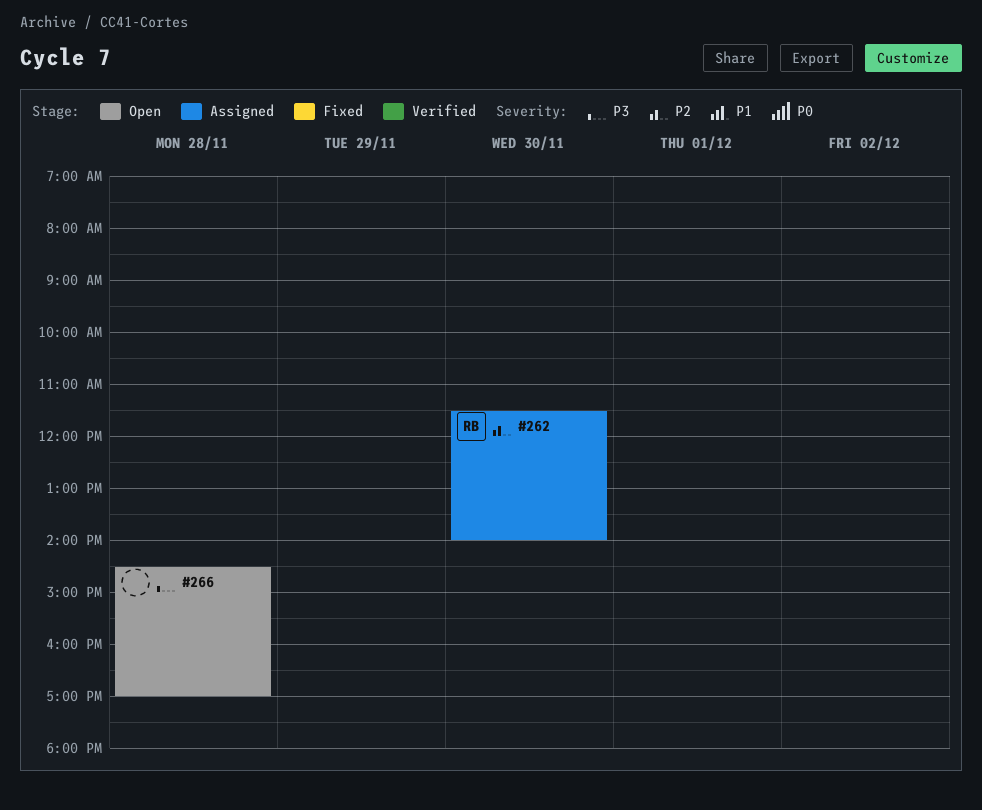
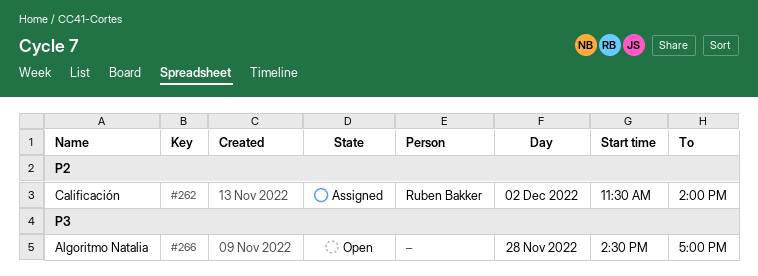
#262, day: Nov 30 -> Dec 2

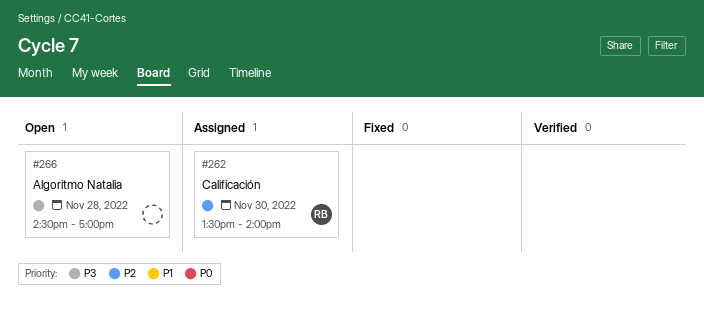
#262, day: Dec 2 -> Nov 30
#262, begins: 11:30 -> 13:30

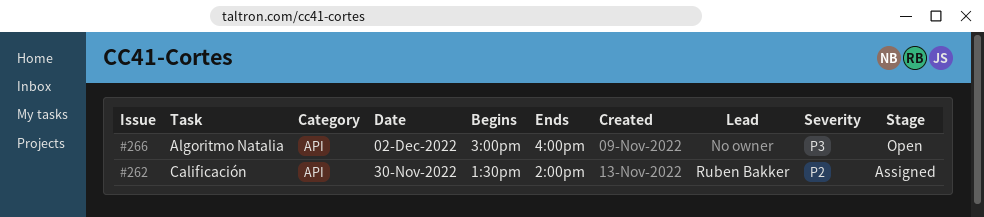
#266, day: Nov 28 -> Dec 2
#266, begins: 14:30 -> 15:00
#266, ends: 17:00 -> 16:00

